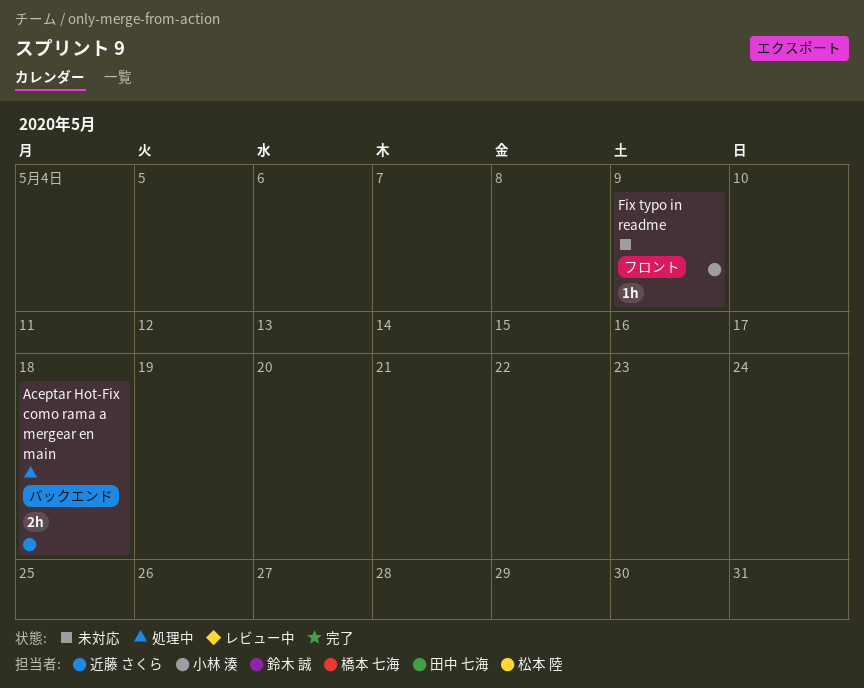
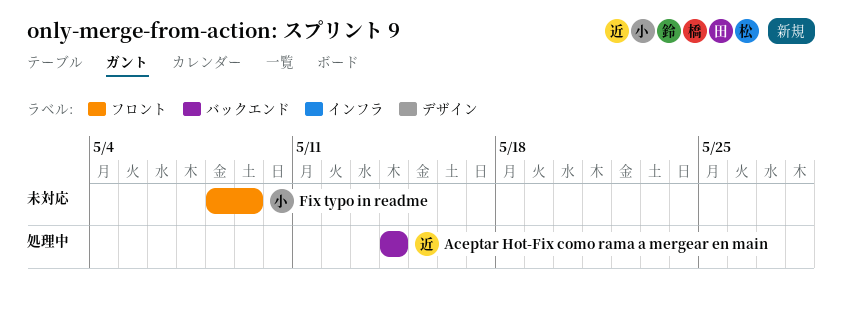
Aceptar Hot-Fix como rama a mergear en main, due: May 18 -> May 14

